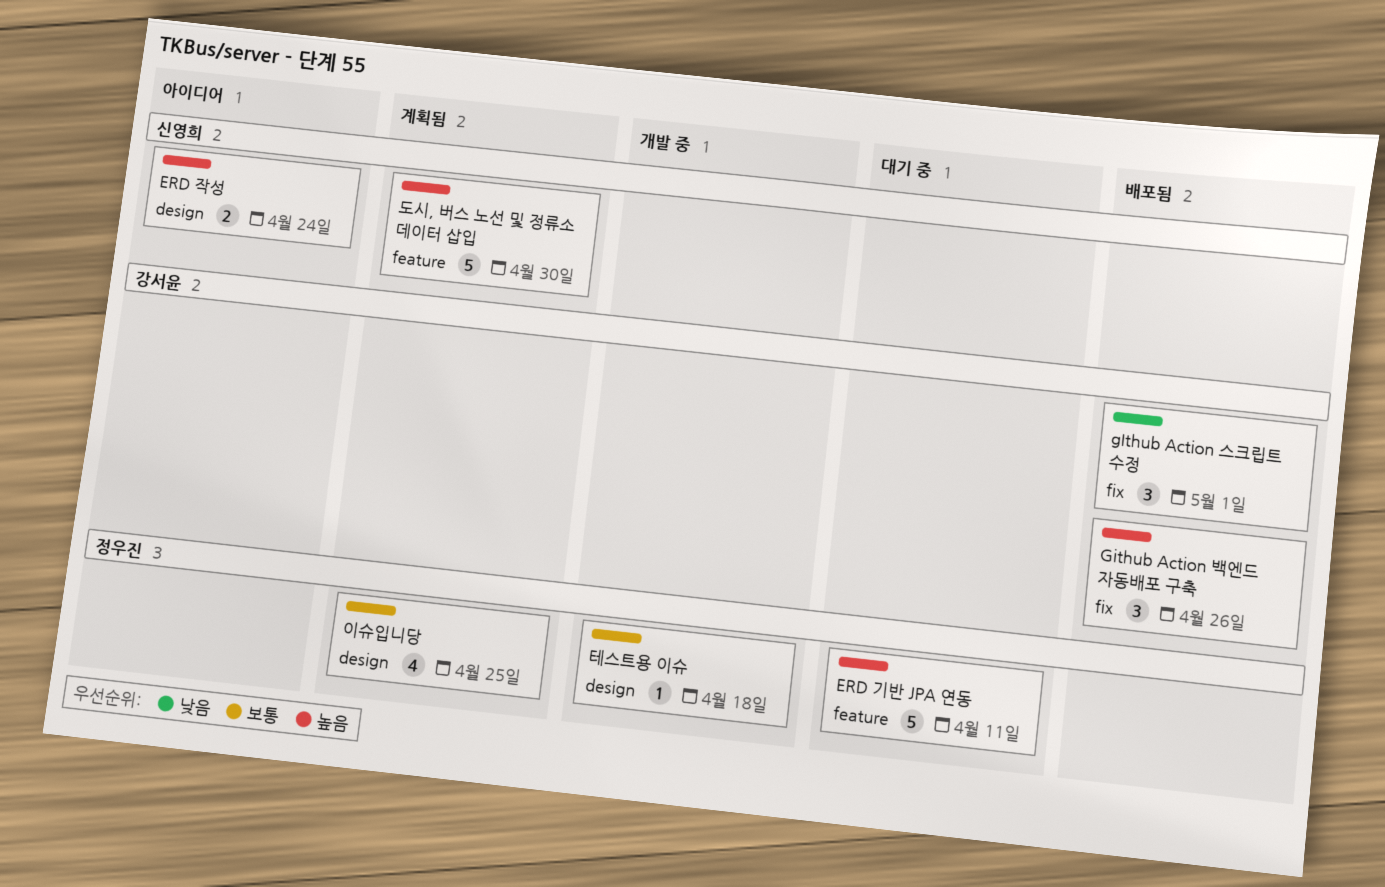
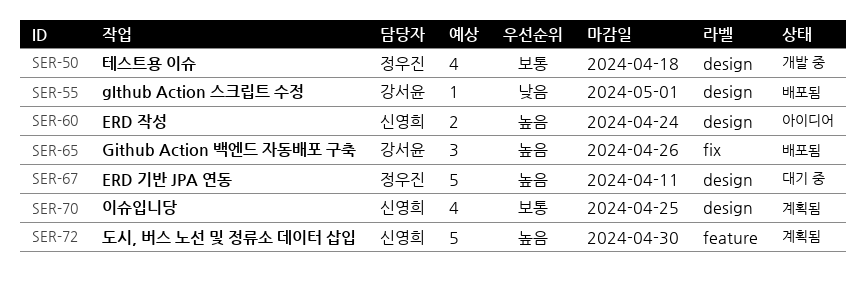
ERD 기반 JPA 연동, label: feature -> design
gIthub Action 스크립트 수정, label: fix -> design
gIthub Action 스크립트 수정, estimate: 3 -> 1
이슈입니당, owner: 정우진 -> 신영희
테스트용 이슈, estimate: 1 -> 4

